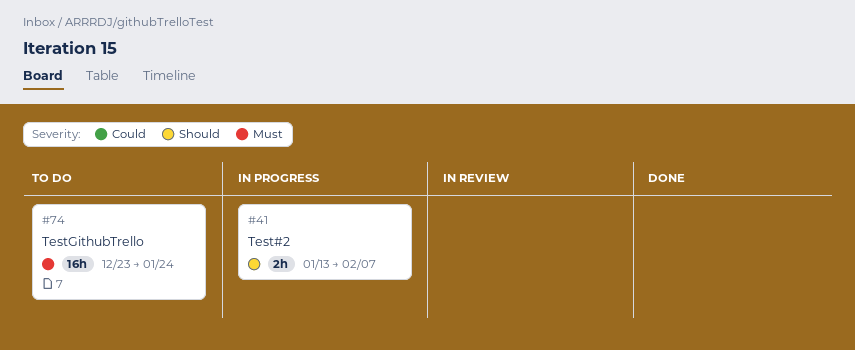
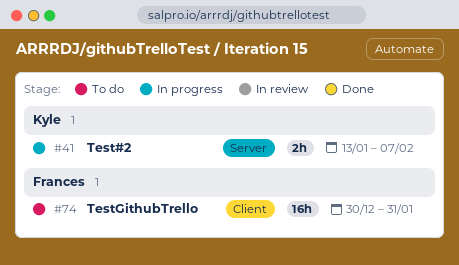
#74, start: Dec 23 -> Dec 30
#74, due: Jan 24 -> Jan 31

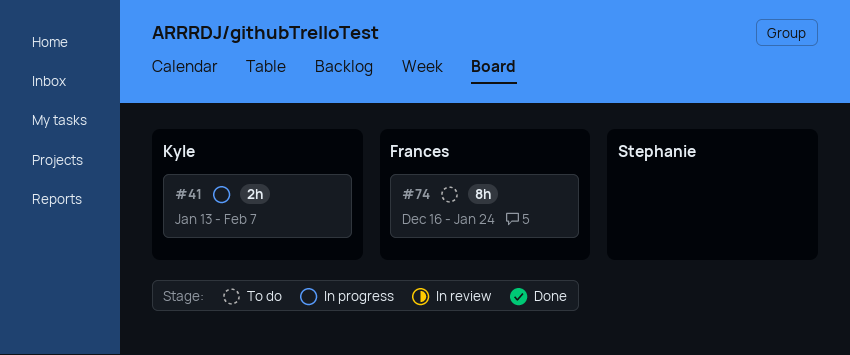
#74, estimate: 16h -> 8h
#74, start: Dec 30 -> Dec 16
#74, due: Jan 31 -> Jan 24

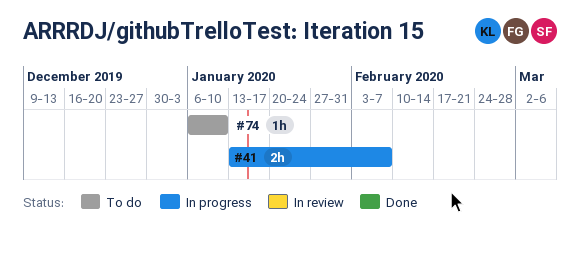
#74, estimate: 8h -> 1h
#74, start: Dec 16 -> Jan 6
#74, due: Jan 24 -> Jan 10

